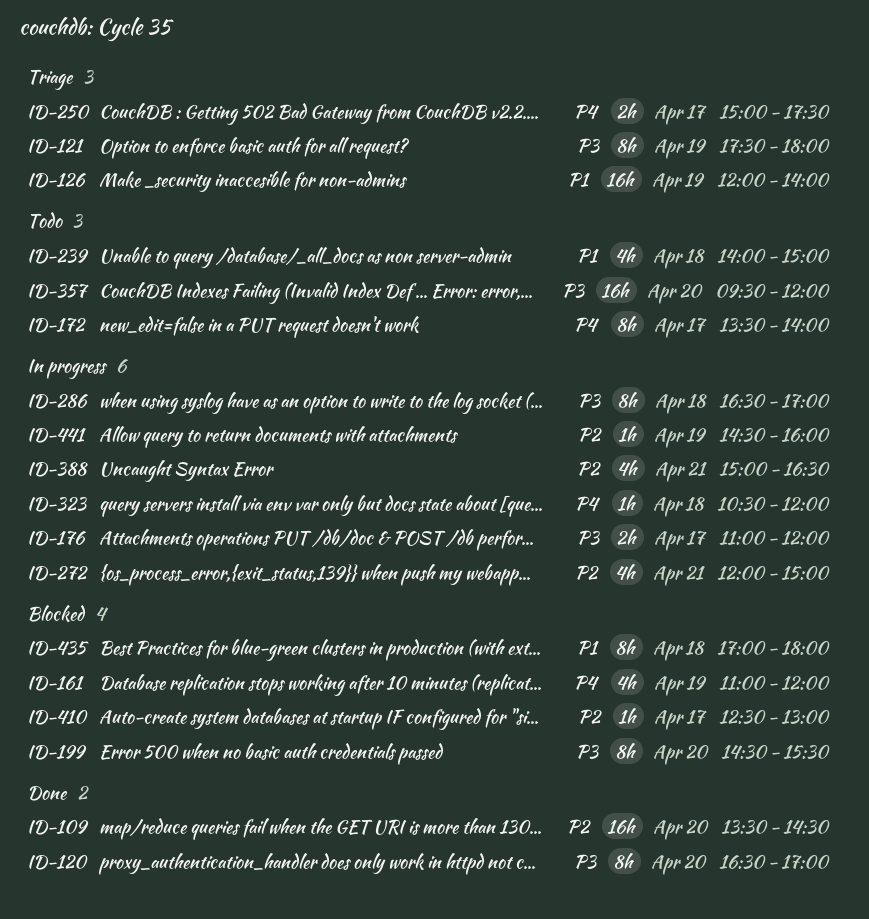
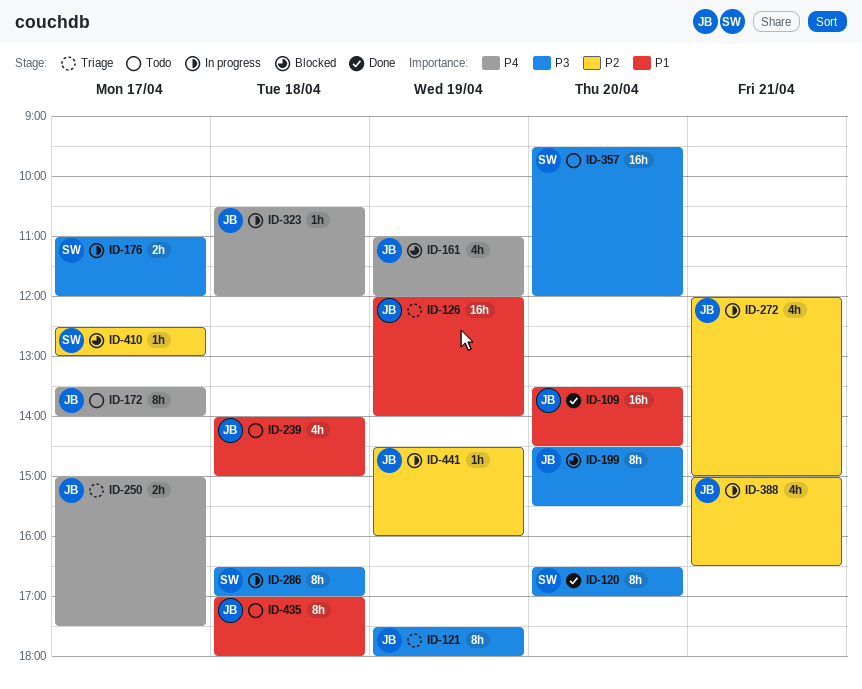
ID-109, priority: P2 -> P1
ID-435, status: Blocked -> Todo

